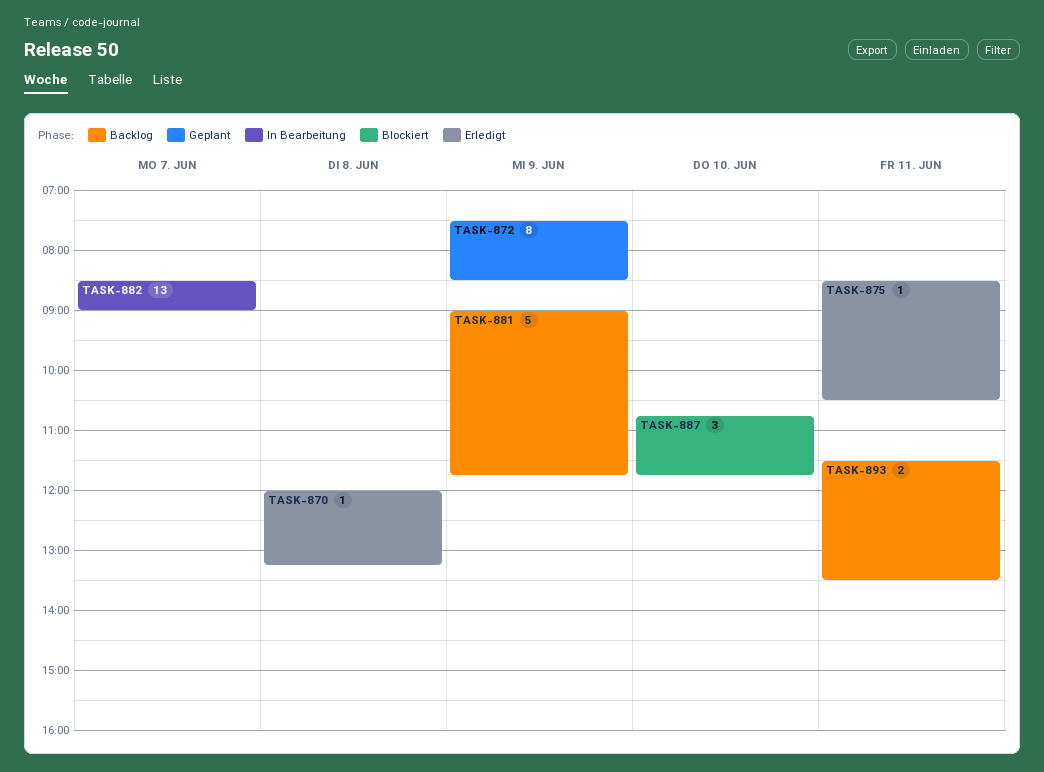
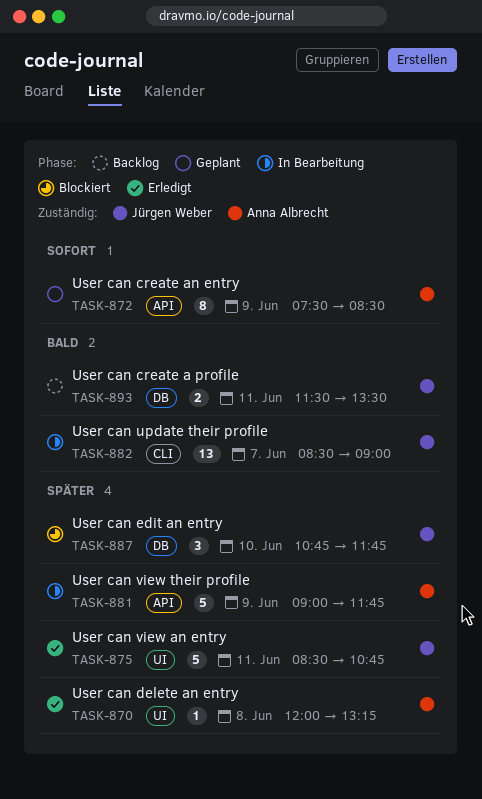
TASK-875, estimate: 1 -> 5
TASK-875, ends: 10:30 -> 10:45
TASK-881, status: Backlog -> In Bearbeitung

